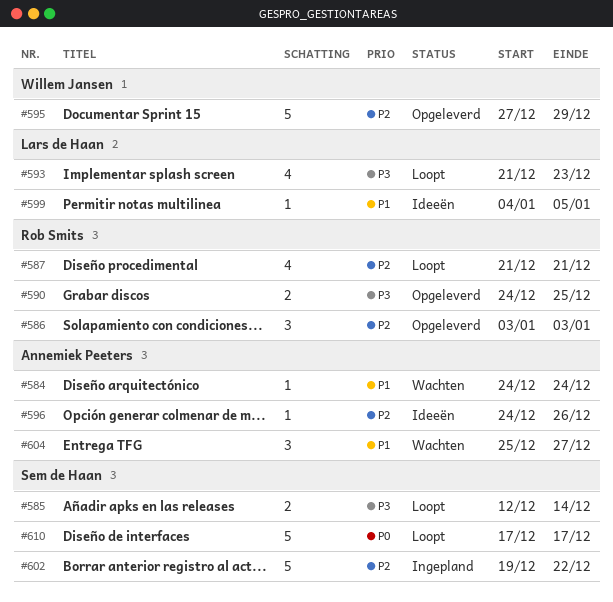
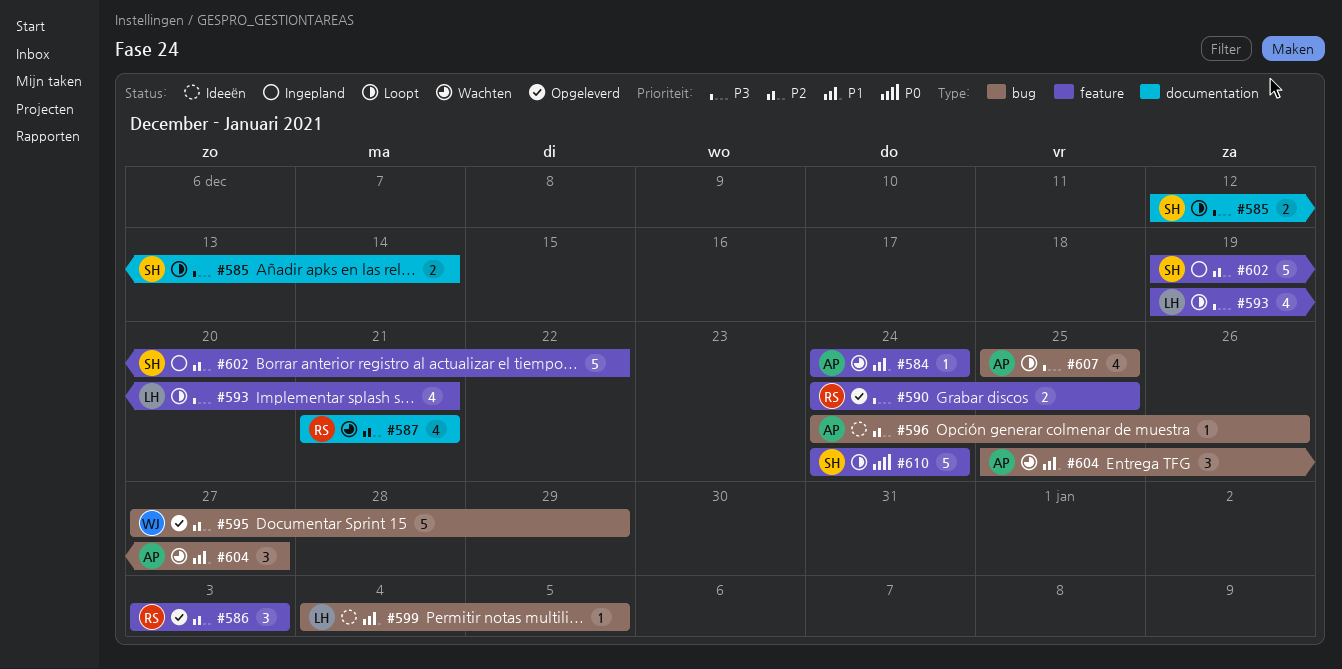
#587, status: Loopt -> Wachten
#593, start: Dec 21 -> Dec 19
#593, due: Dec 23 -> Dec 21
#607: none -> present
#610, start: Dec 17 -> Dec 24
#610, due: Dec 17 -> Dec 24

